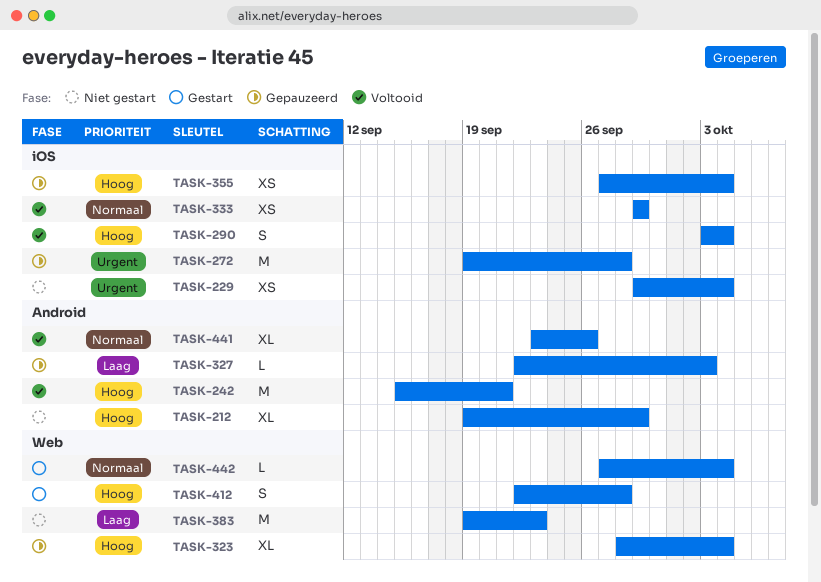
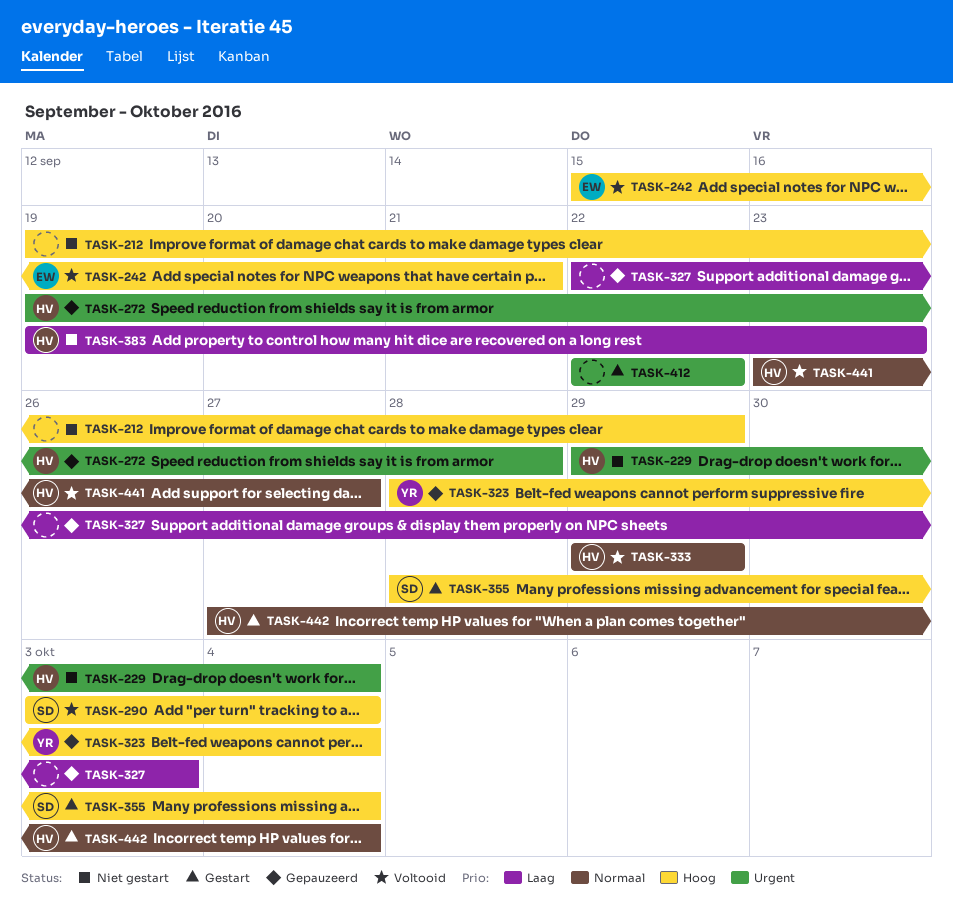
TASK-355, status: Gepauzeerd -> Gestart
TASK-355, start: Sep 27 -> Sep 28
TASK-412, priority: Hoog -> Urgent
TASK-412, due: Sep 28 -> Sep 22
TASK-441, due: Sep 26 -> Sep 27

